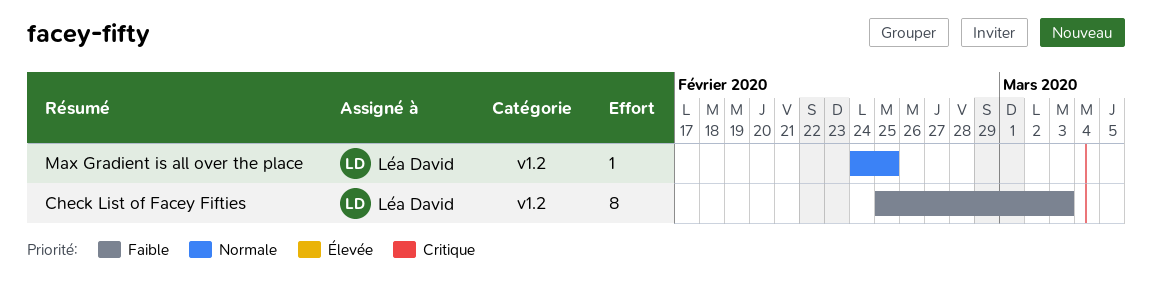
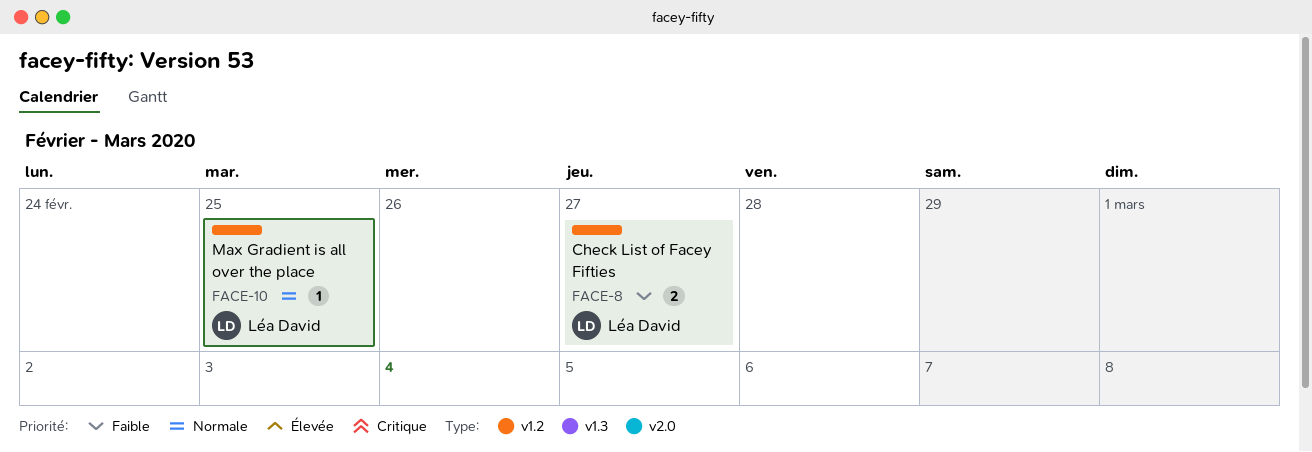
Check List of Facey Fifties, estimate: 8 -> 2
Check List of Facey Fifties, due: Mar 3 -> Feb 27

